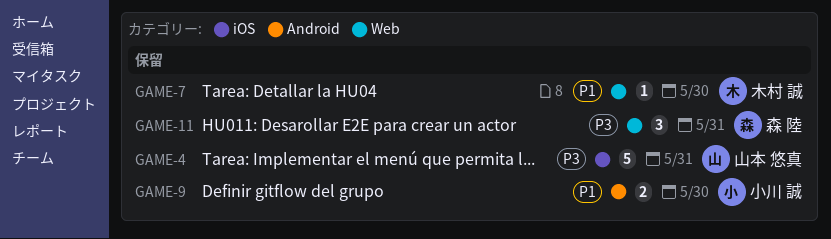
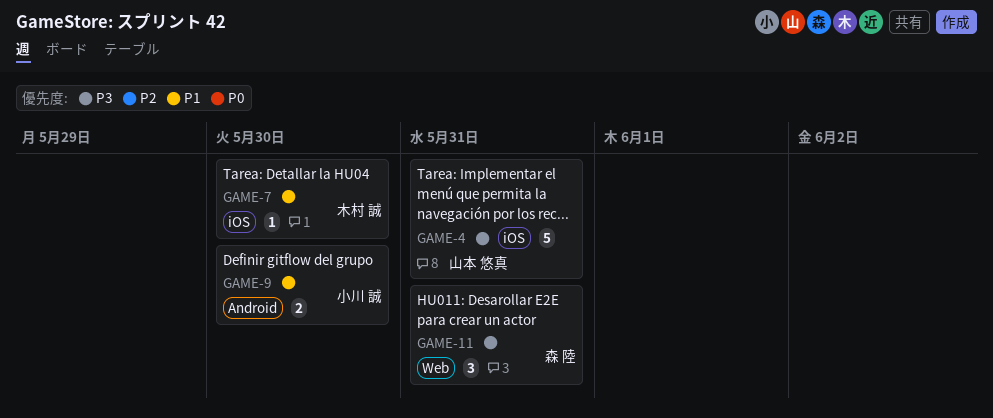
GAME-7, label: Web -> iOS

